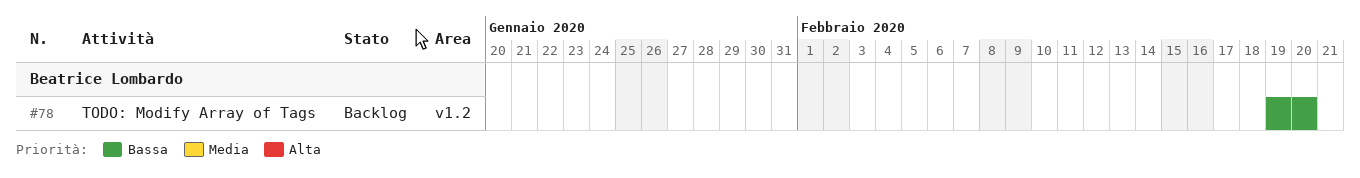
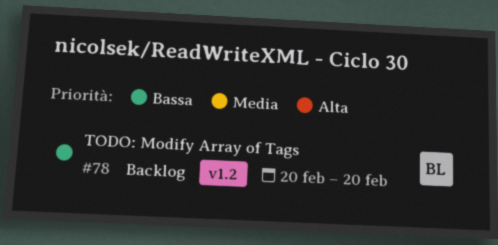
#78, start: Feb 19 -> Feb 20

